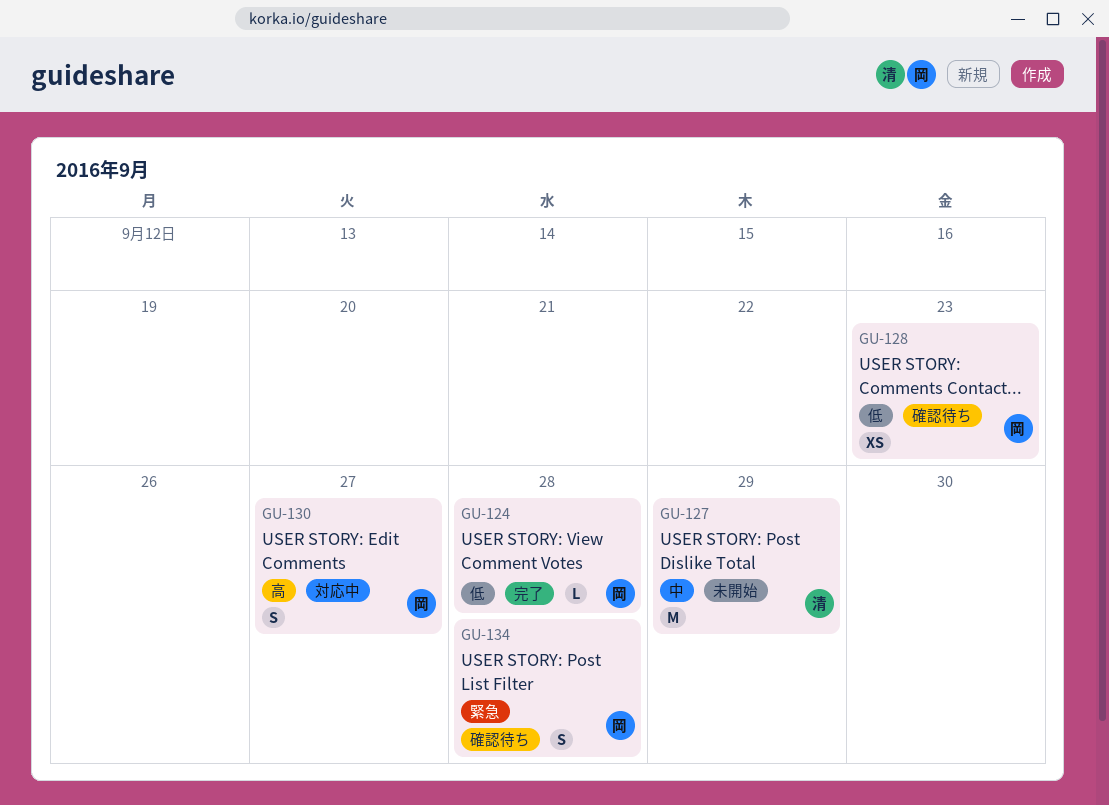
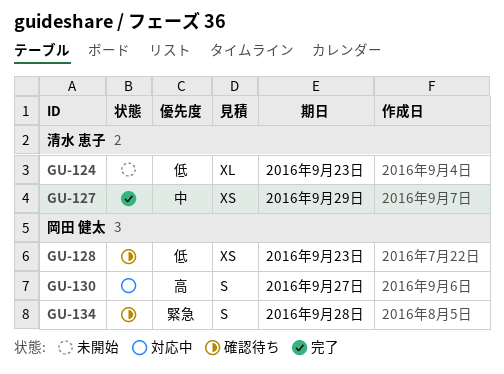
GU-124, status: 完了 -> 未開始
GU-124, owner: 岡田 健太 -> 清水 恵子
GU-124, estimate: L -> XL
GU-124, due: Sep 28 -> Sep 23
GU-127, status: 未開始 -> 完了
GU-127, estimate: M -> XS

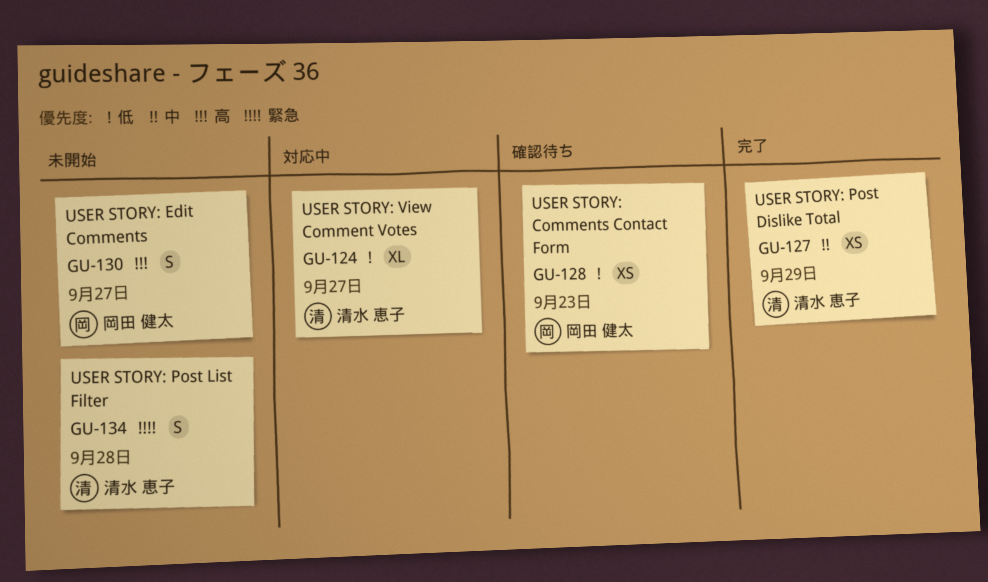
GU-124, status: 未開始 -> 対応中
GU-124, due: Sep 23 -> Sep 27
GU-130, status: 対応中 -> 未開始
GU-134, status: 確認待ち -> 未開始
GU-134, owner: 岡田 健太 -> 清水 恵子

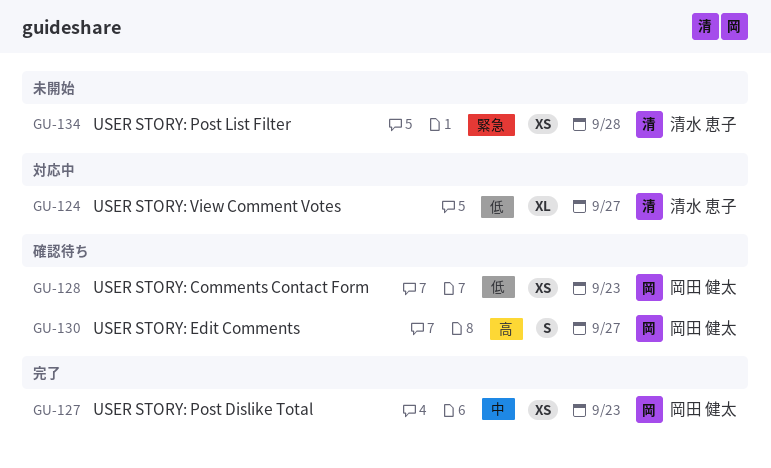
GU-127, owner: 清水 恵子 -> 岡田 健太
GU-127, due: Sep 29 -> Sep 23
GU-130, status: 未開始 -> 確認待ち
GU-134, estimate: S -> XS

